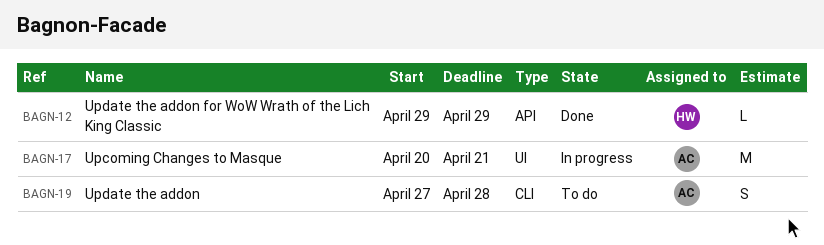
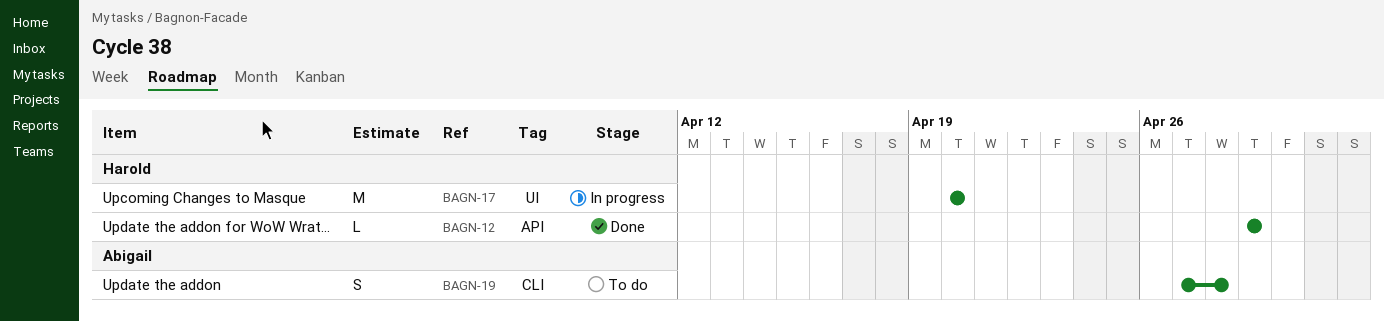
BAGN-17, owner: Abigail -> Harold
BAGN-17, due: Apr 21 -> Apr 20

